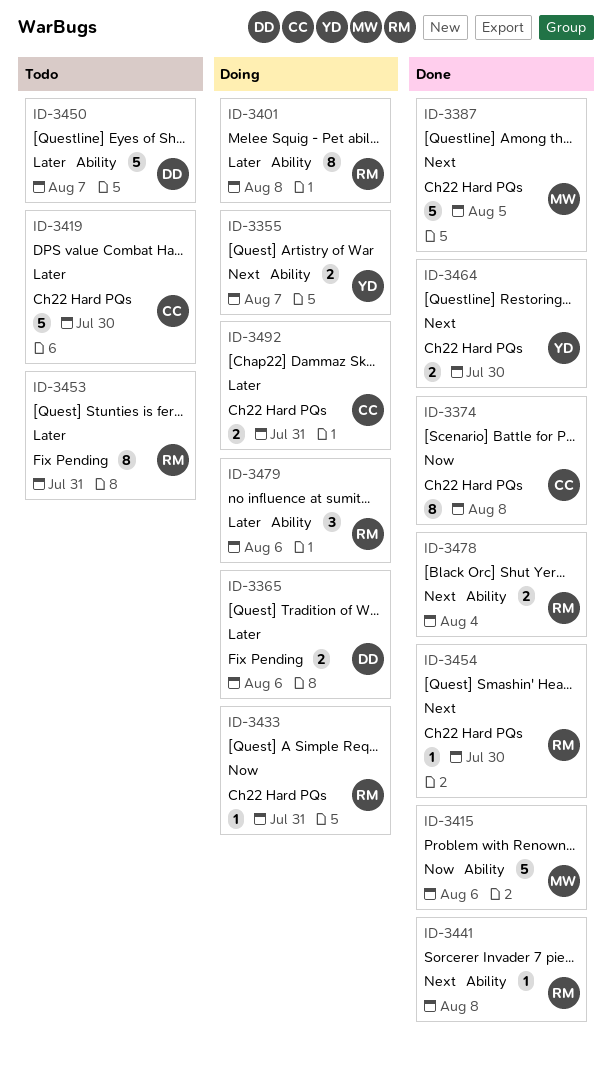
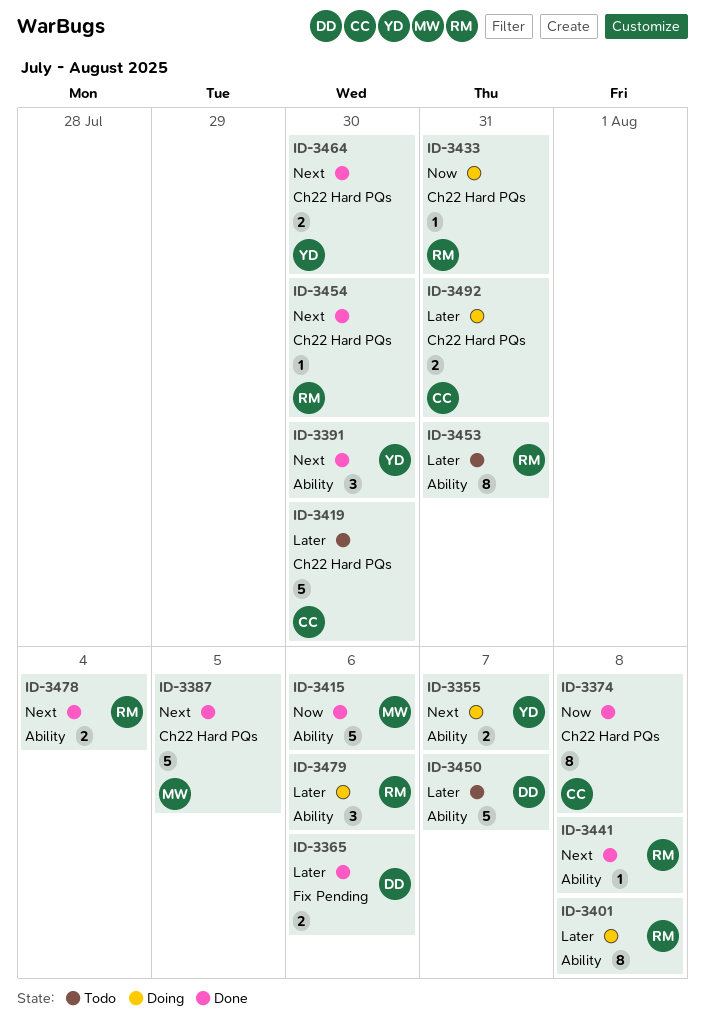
ID-3365, status: Doing -> Done
ID-3391: none -> present
ID-3453, label: Fix Pending -> Ability

